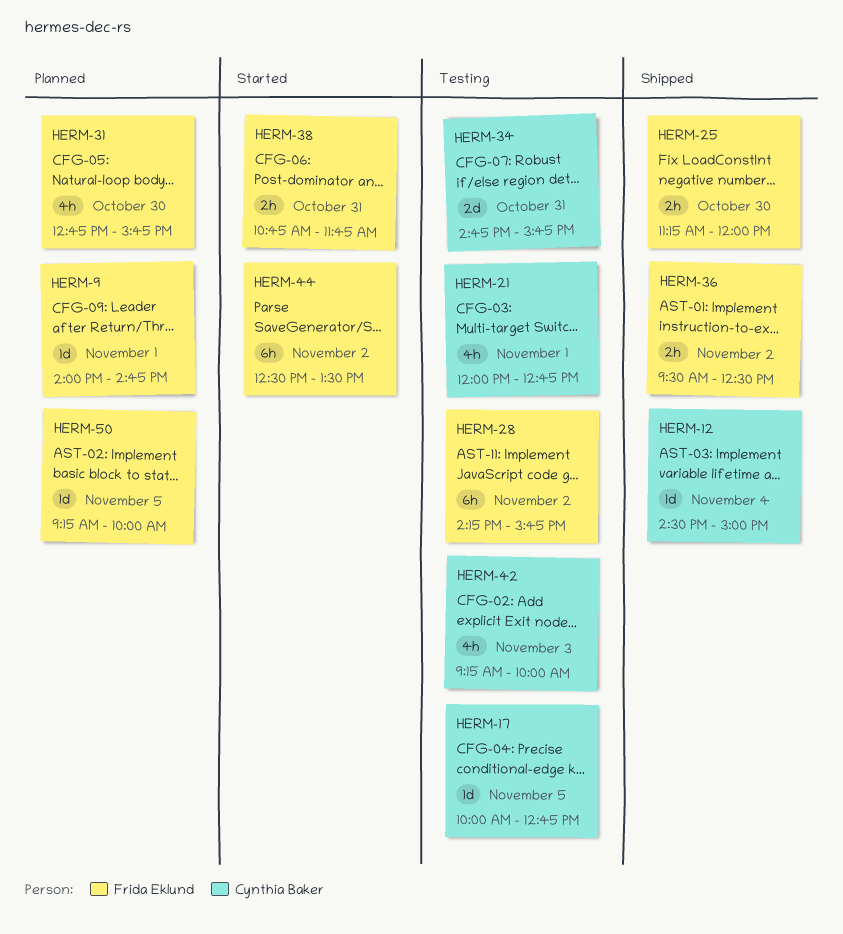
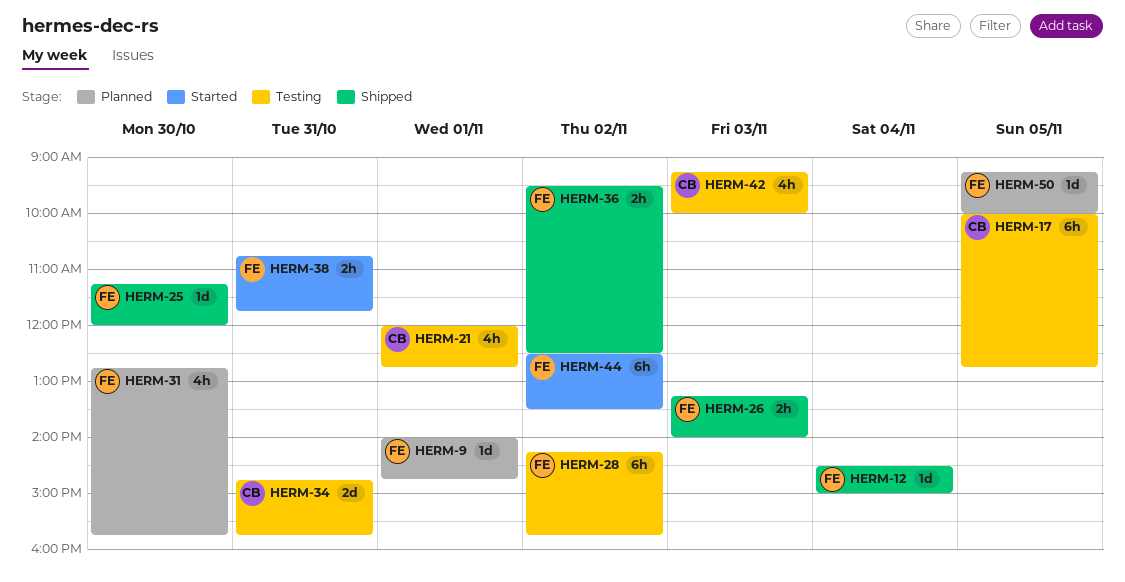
HERM-12, owner: Cynthia Baker -> Frida Eklund
HERM-17, estimate: 1d -> 6h
HERM-25, estimate: 2h -> 1d
HERM-26: none -> present

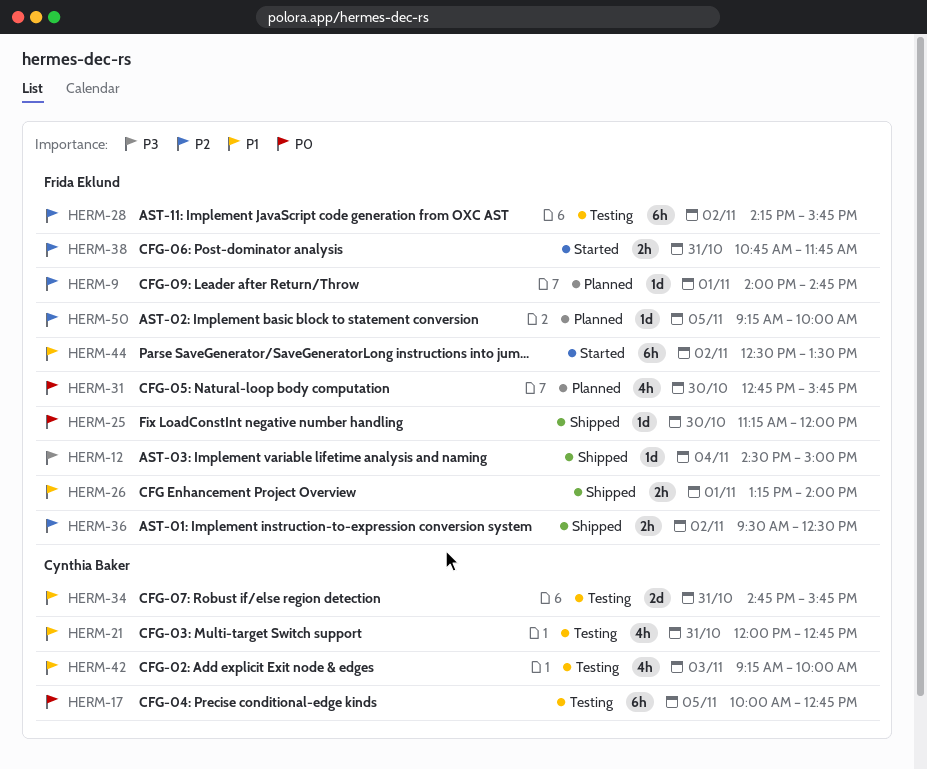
HERM-21, day: Nov 1 -> Oct 31
HERM-26, day: Nov 3 -> Nov 1

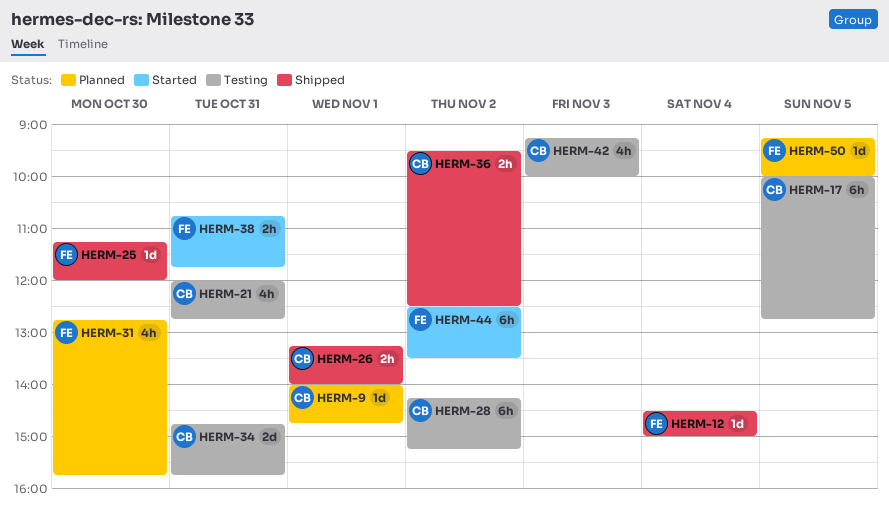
HERM-9, owner: Frida Eklund -> Cynthia Baker
HERM-26, owner: Frida Eklund -> Cynthia Baker
HERM-28, owner: Frida Eklund -> Cynthia Baker
HERM-28, ends: 15:45 -> 15:15
HERM-36, owner: Frida Eklund -> Cynthia Baker

